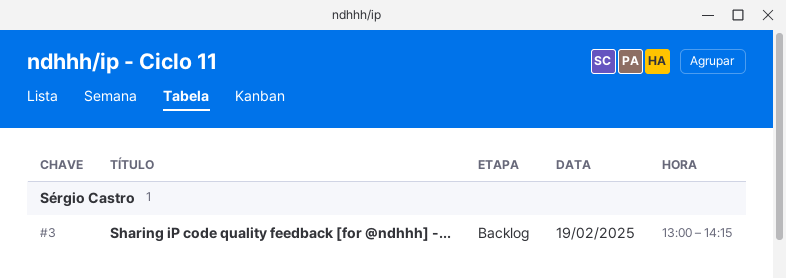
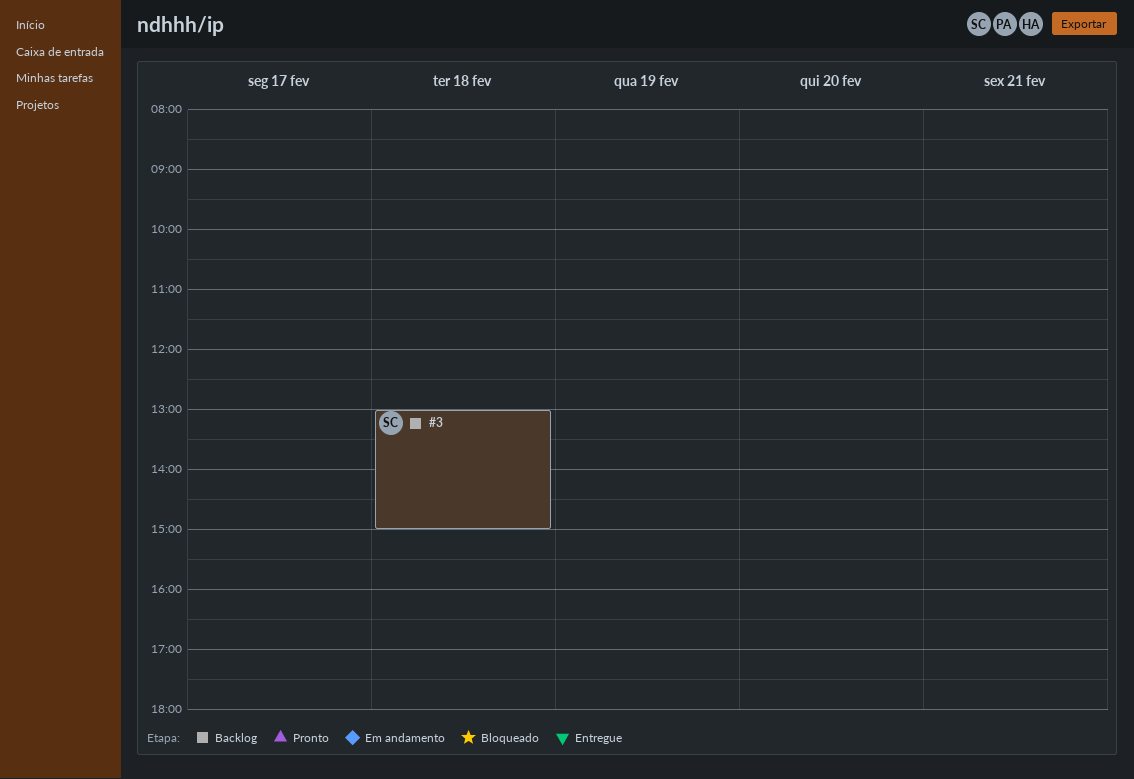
#3, day: Feb 19 -> Feb 18
#3, ends: 14:15 -> 15:00

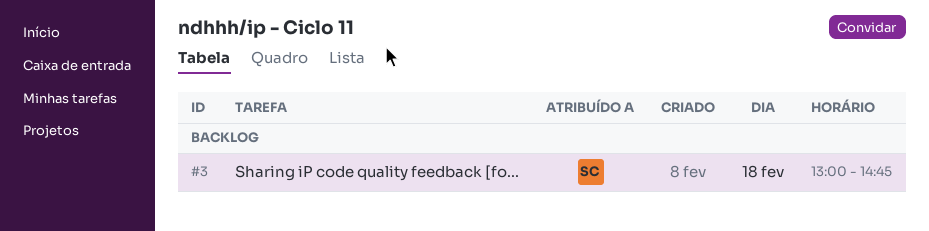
#3, ends: 15:00 -> 14:45

